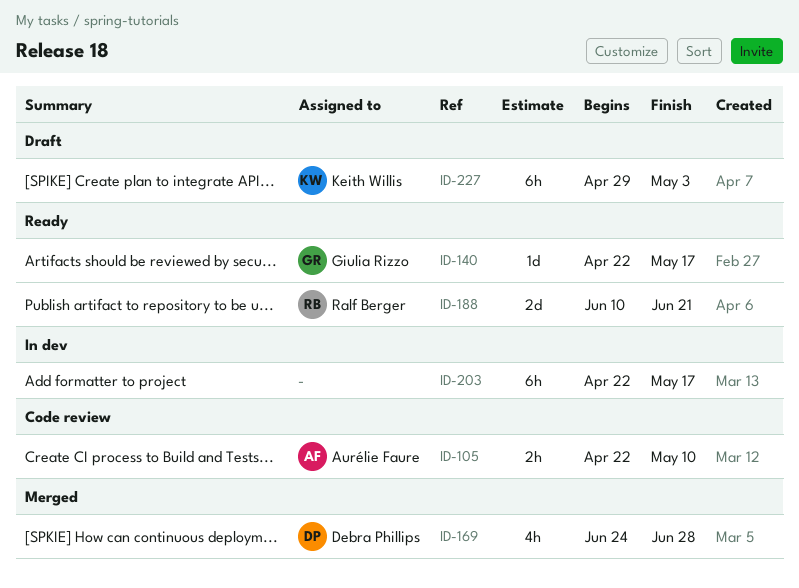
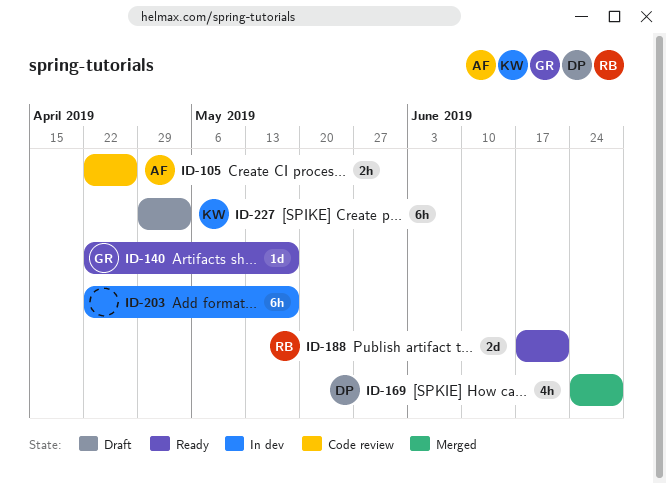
ID-105, due: May 10 -> Apr 26
ID-188, start: Jun 10 -> Jun 17

